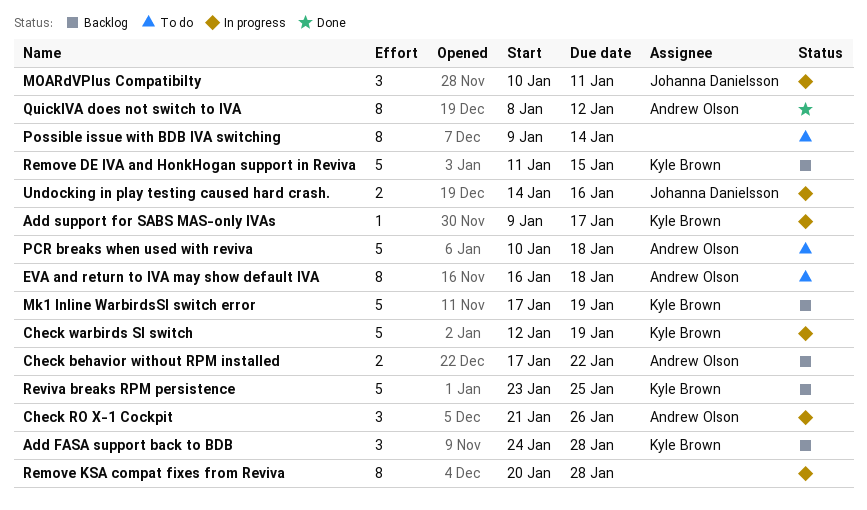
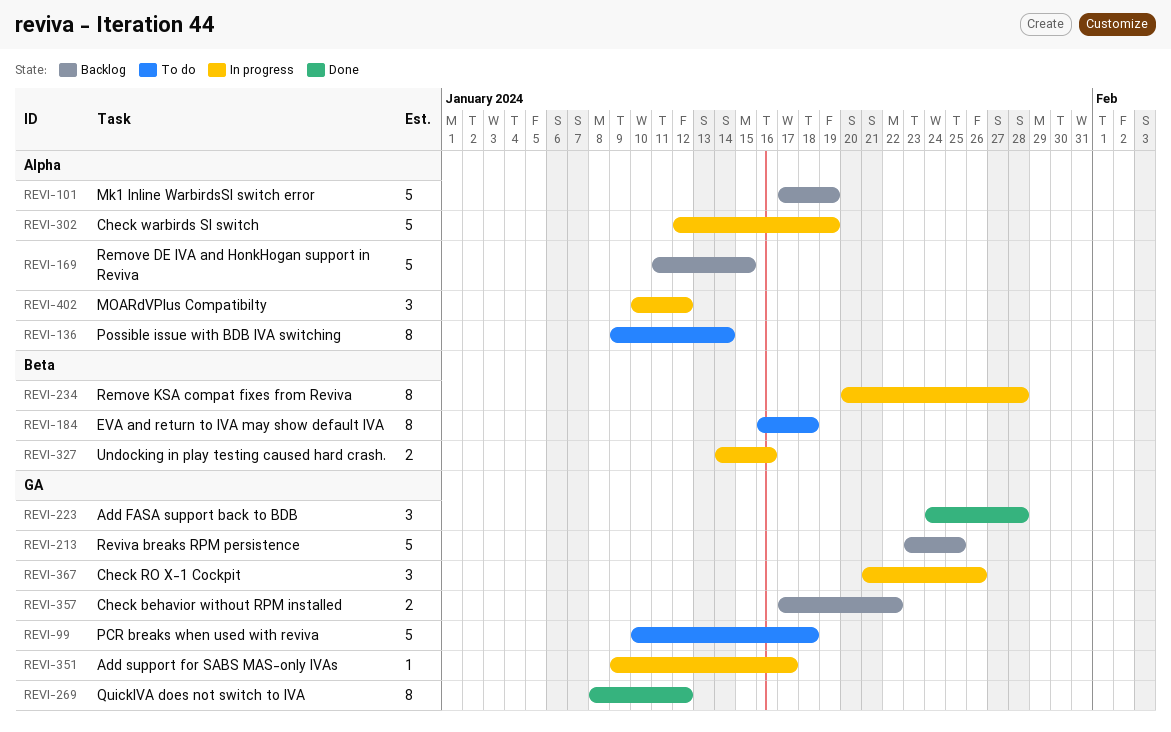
Add FASA support back to BDB, status: Backlog -> Done
MOARdVPlus Compatibilty, due: Jan 11 -> Jan 12

